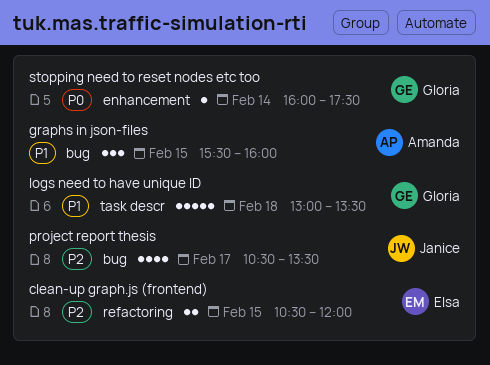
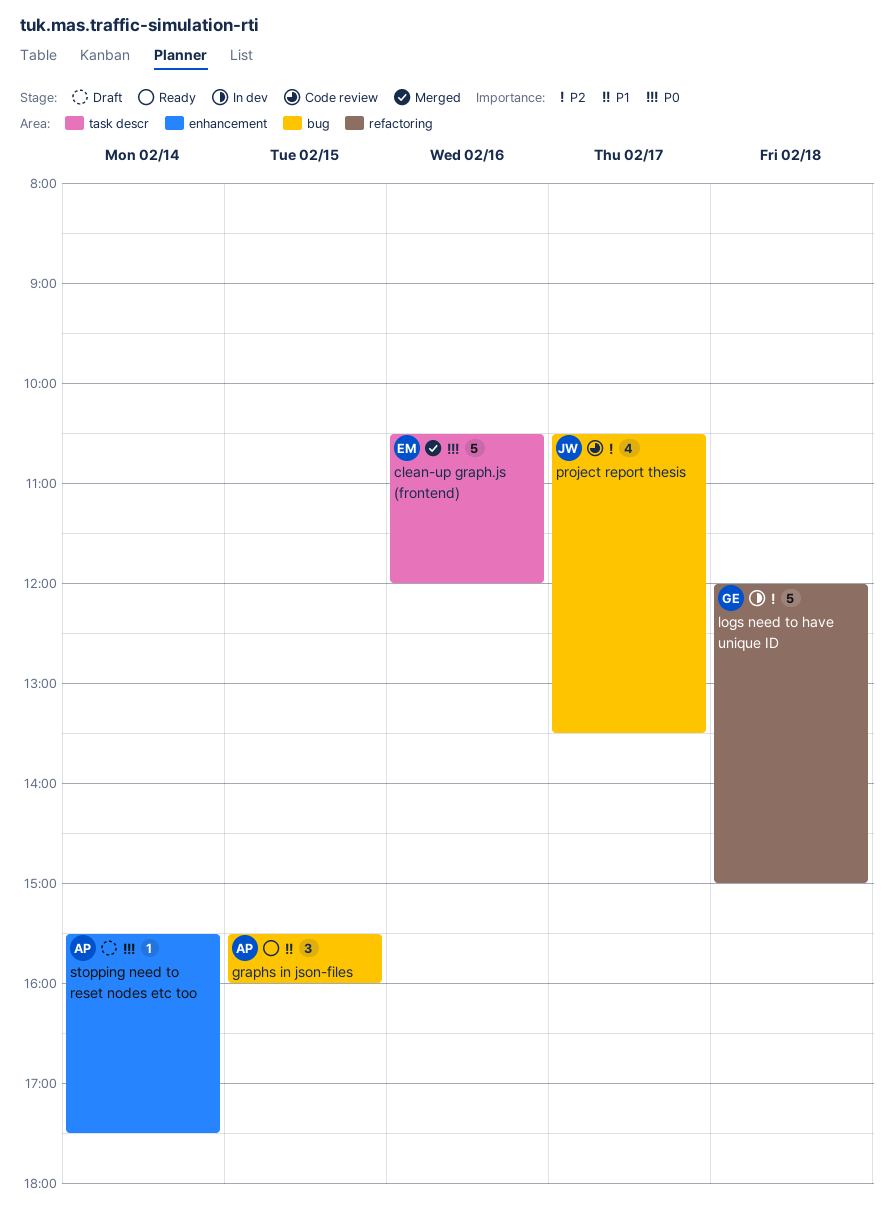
clean-up graph.js (frontend), priority: P2 -> P0
clean-up graph.js (frontend), label: refactoring -> task descr
clean-up graph.js (frontend), estimate: 2 -> 5
clean-up graph.js (frontend), day: Feb 15 -> Feb 16
logs need to have unique ID, priority: P1 -> P2
logs need to have unique ID, label: task descr -> refactoring
logs need to have unique ID, begins: 13:00 -> 12:00
logs need to have unique ID, ends: 13:30 -> 15:00
stopping need to reset nodes etc too, owner: Gloria -> Amanda
stopping need to reset nodes etc too, begins: 16:00 -> 15:30

